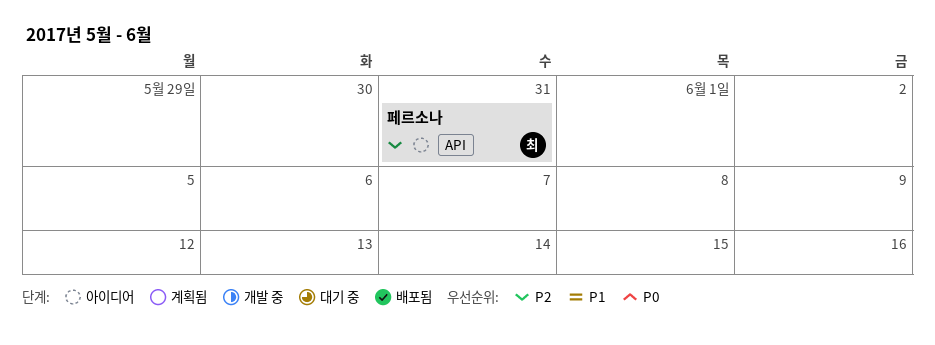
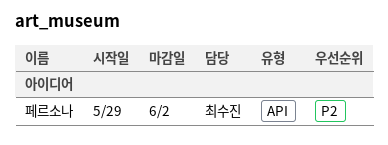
페르소나, due: May 31 -> Jun 2

